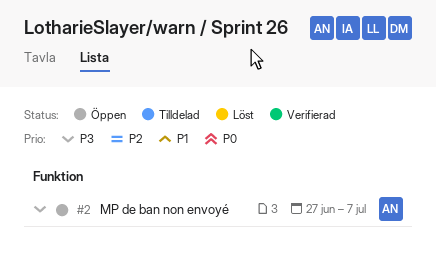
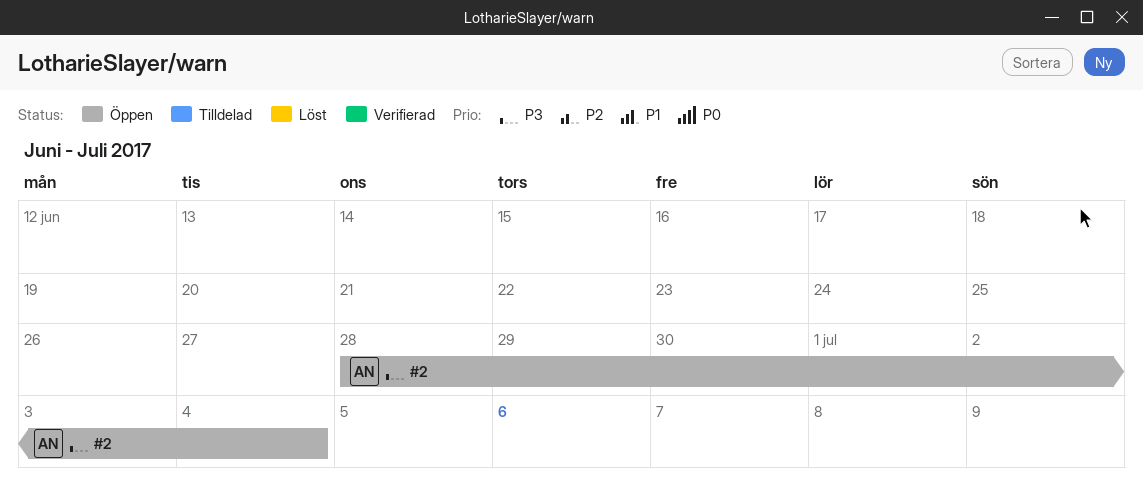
#2, start: Jun 27 -> Jun 28
#2, due: Jul 7 -> Jul 4

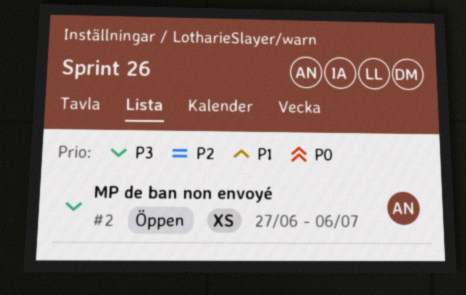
#2, start: Jun 28 -> Jun 27
#2, due: Jul 4 -> Jul 6

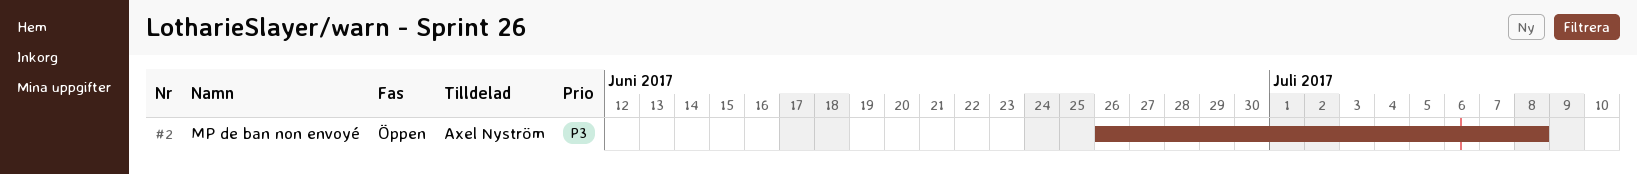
#2, start: Jun 27 -> Jun 26
#2, due: Jul 6 -> Jul 8

